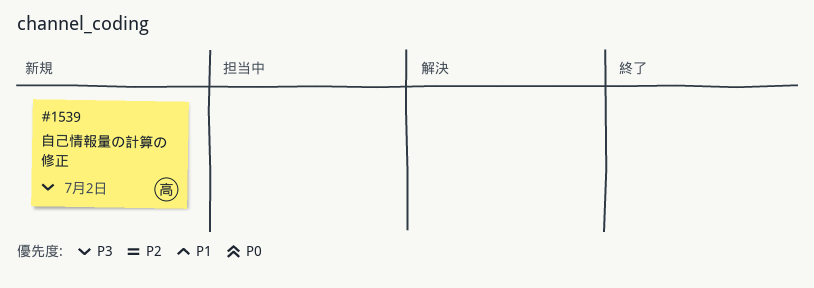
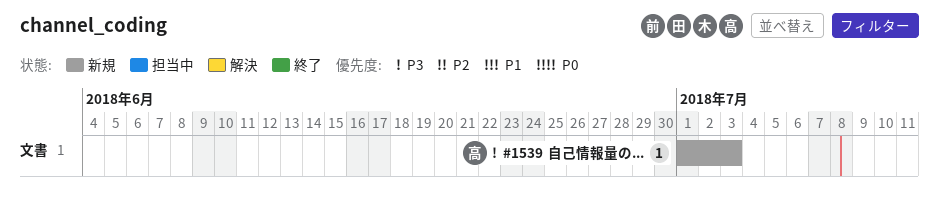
#1539, due: Jul 2 -> Jul 3

